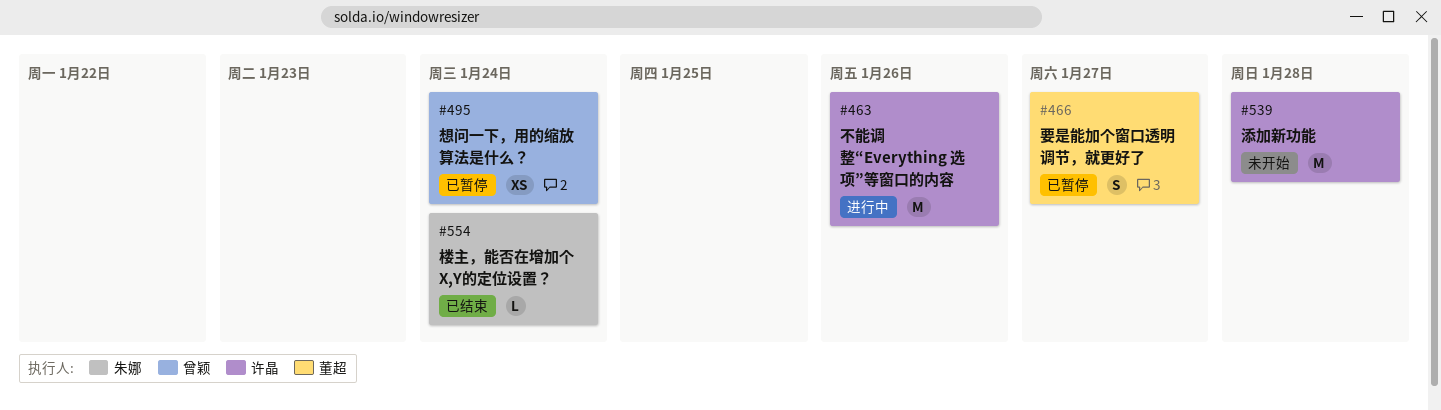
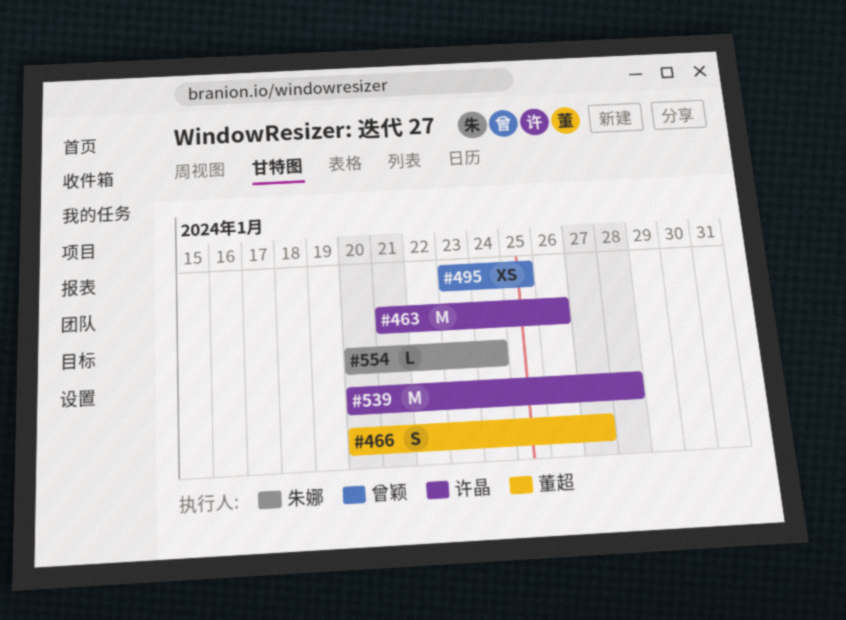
#495, due: Jan 24 -> Jan 25

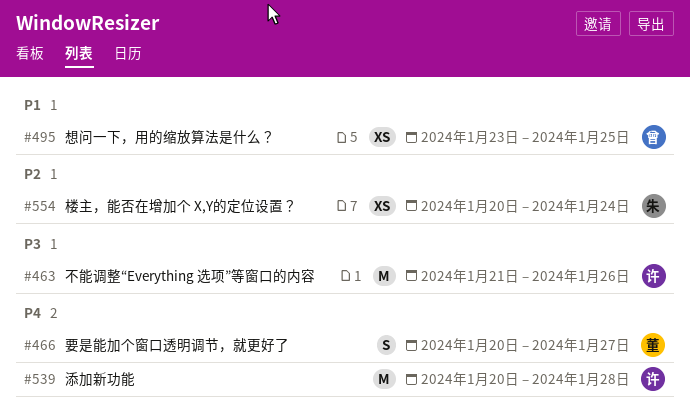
#554, estimate: L -> XS

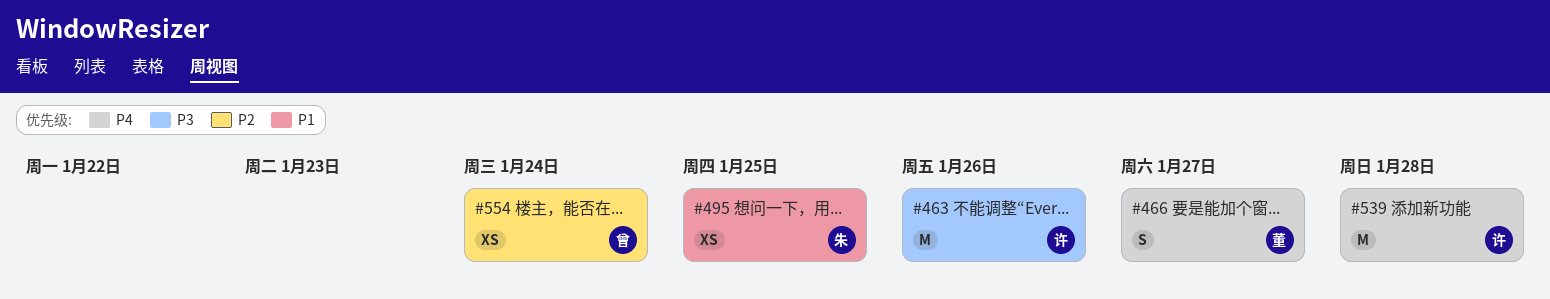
#495, owner: 曾 -> 朱
#554, owner: 朱 -> 曾

